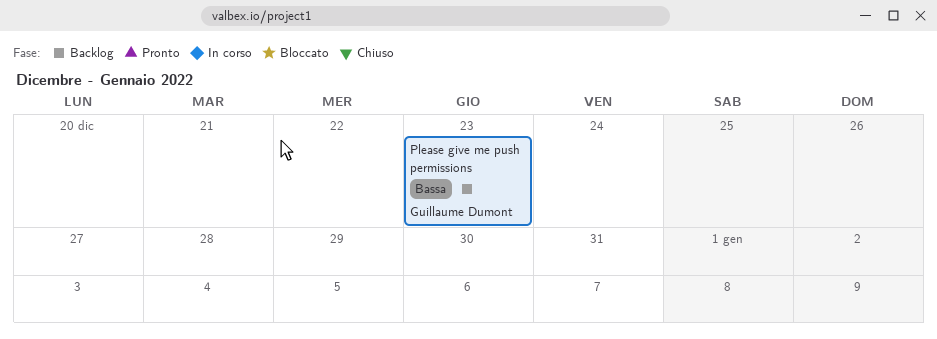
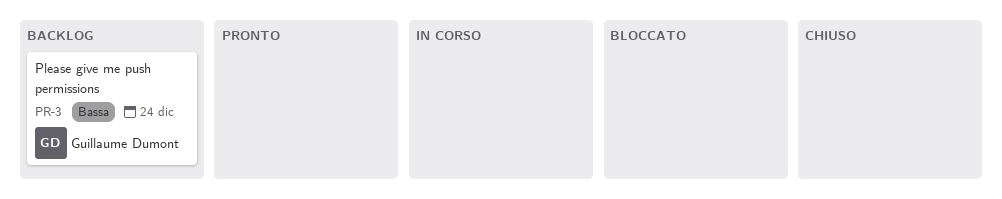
Please give me push permissions, due: Dec 23 -> Dec 24

